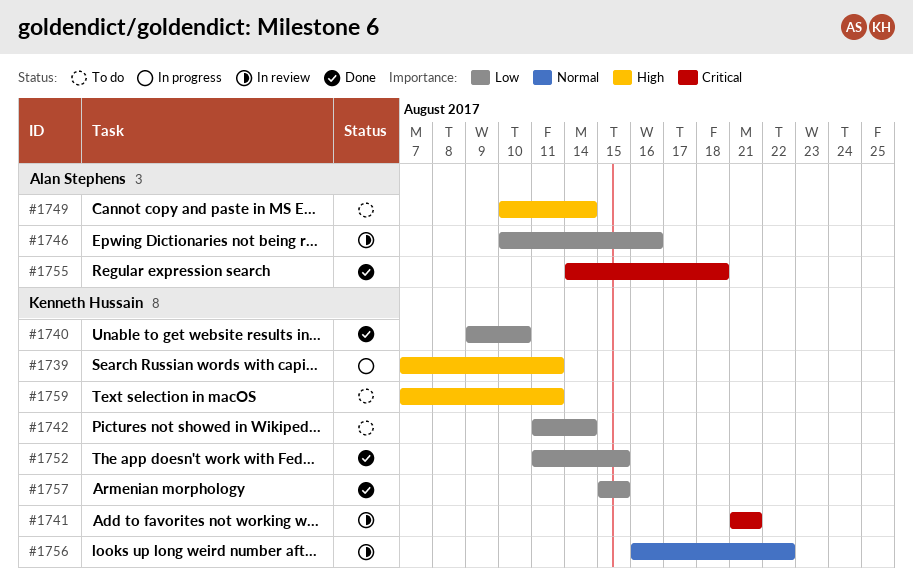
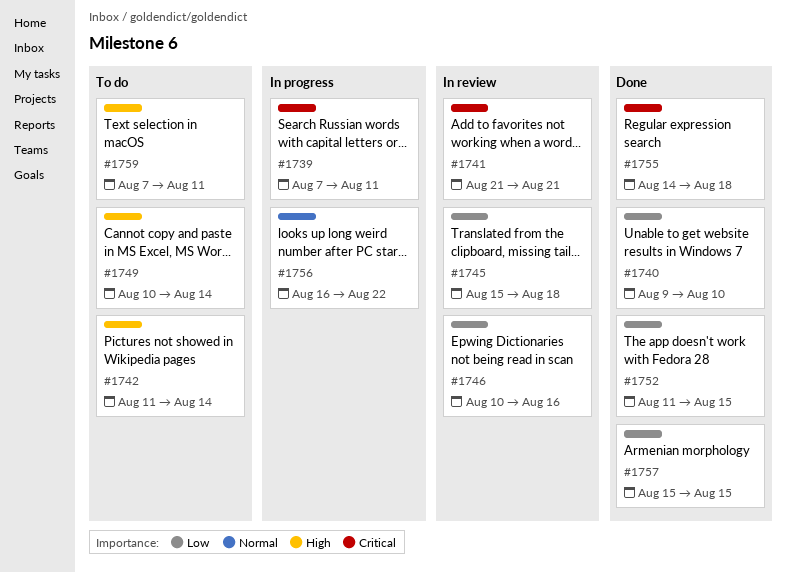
#1739, priority: High -> Critical
#1742, priority: Low -> High
#1745: none -> present
#1756, status: In review -> In progress

